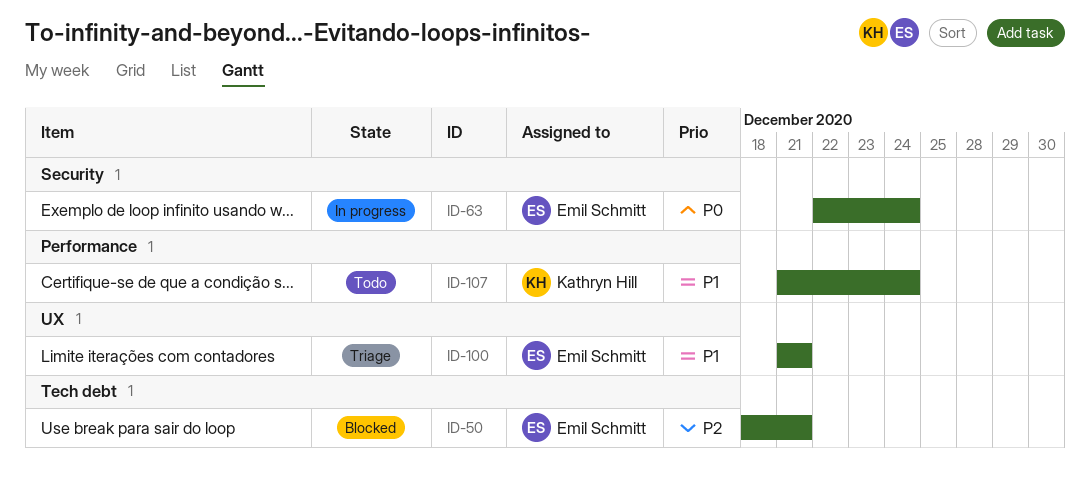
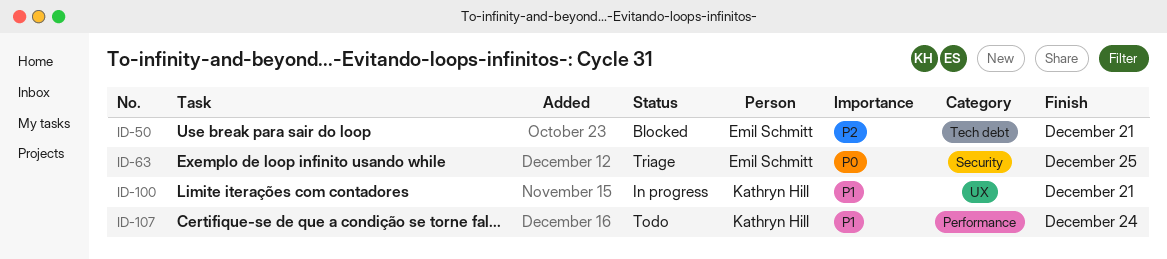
ID-63, status: In progress -> Triage
ID-63, due: Dec 24 -> Dec 25
ID-100, status: Triage -> In progress
ID-100, owner: Emil Schmitt -> Kathryn Hill

